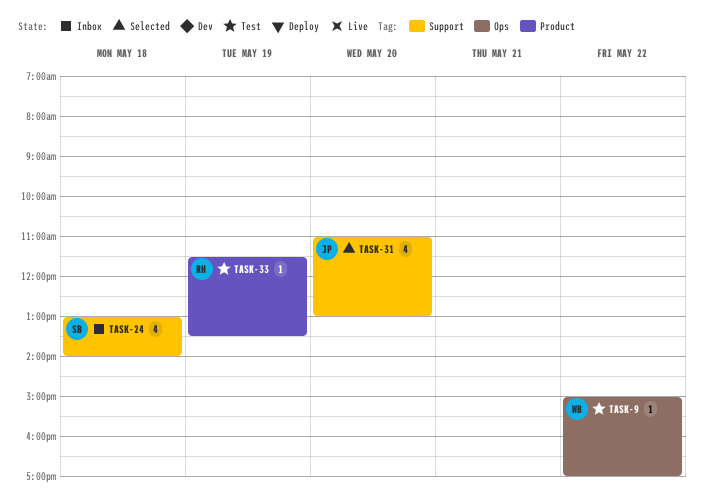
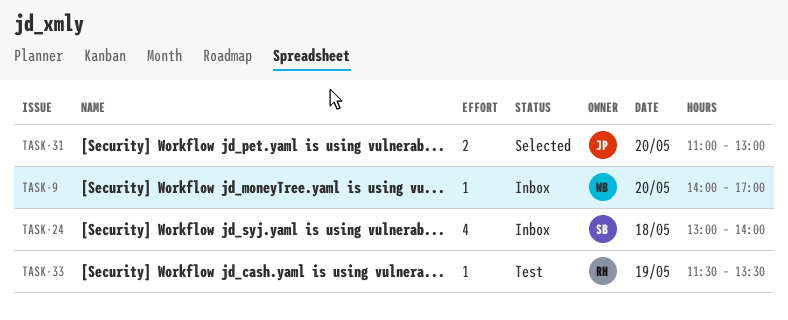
TASK-9, status: Test -> Inbox
TASK-9, day: May 22 -> May 20
TASK-9, begins: 15:00 -> 14:00
TASK-31, estimate: 4 -> 2

